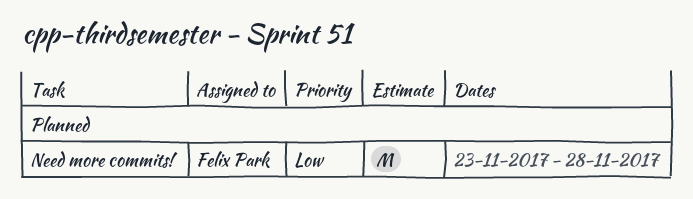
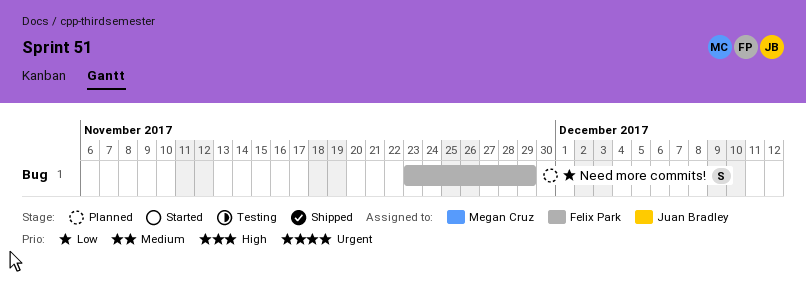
Need more commits!, estimate: M -> S
Need more commits!, due: Nov 28 -> Nov 29

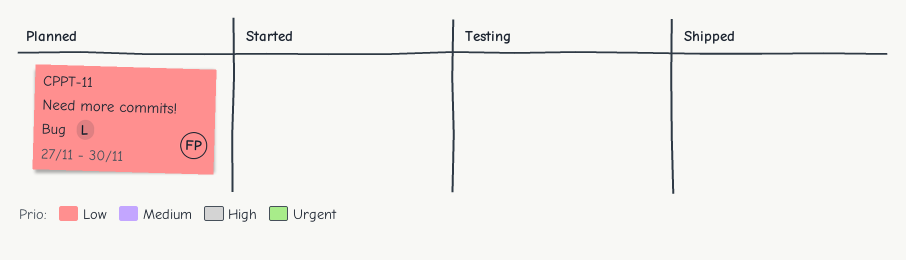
Need more commits!, estimate: S -> L
Need more commits!, start: Nov 23 -> Nov 27
Need more commits!, due: Nov 29 -> Nov 30

